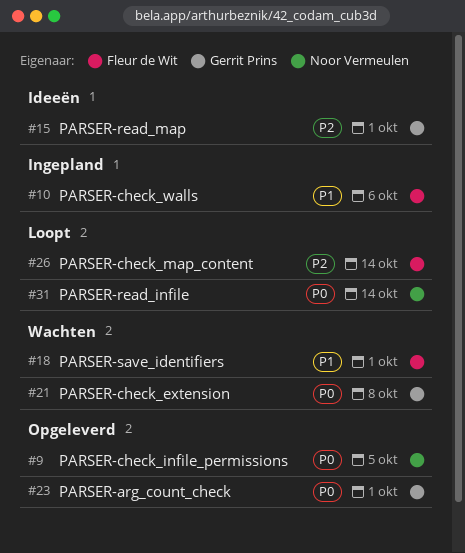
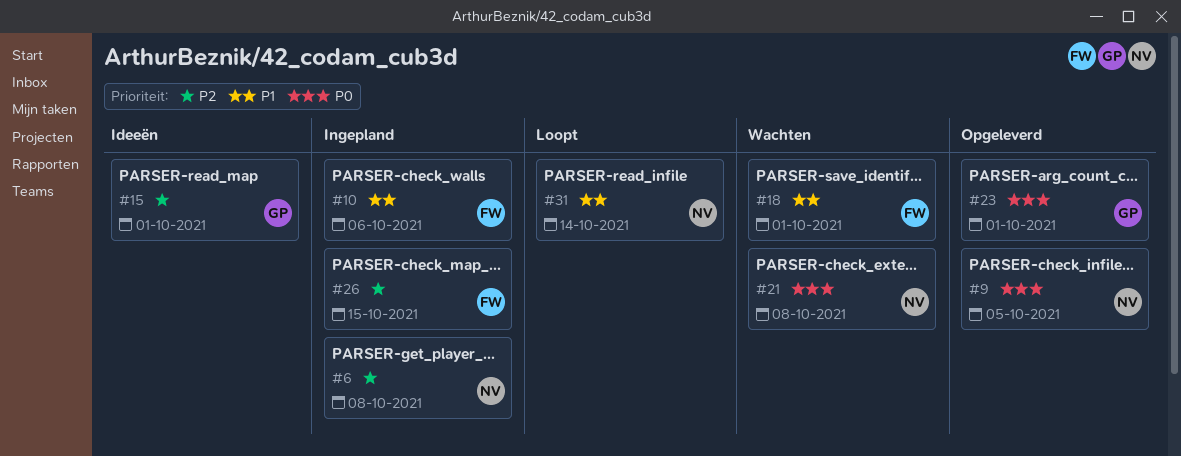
#6: none -> present
#21, owner: Gerrit Prins -> Noor Vermeulen
#26, status: Loopt -> Ingepland
#26, due: Oct 14 -> Oct 15
#31, priority: P0 -> P1

